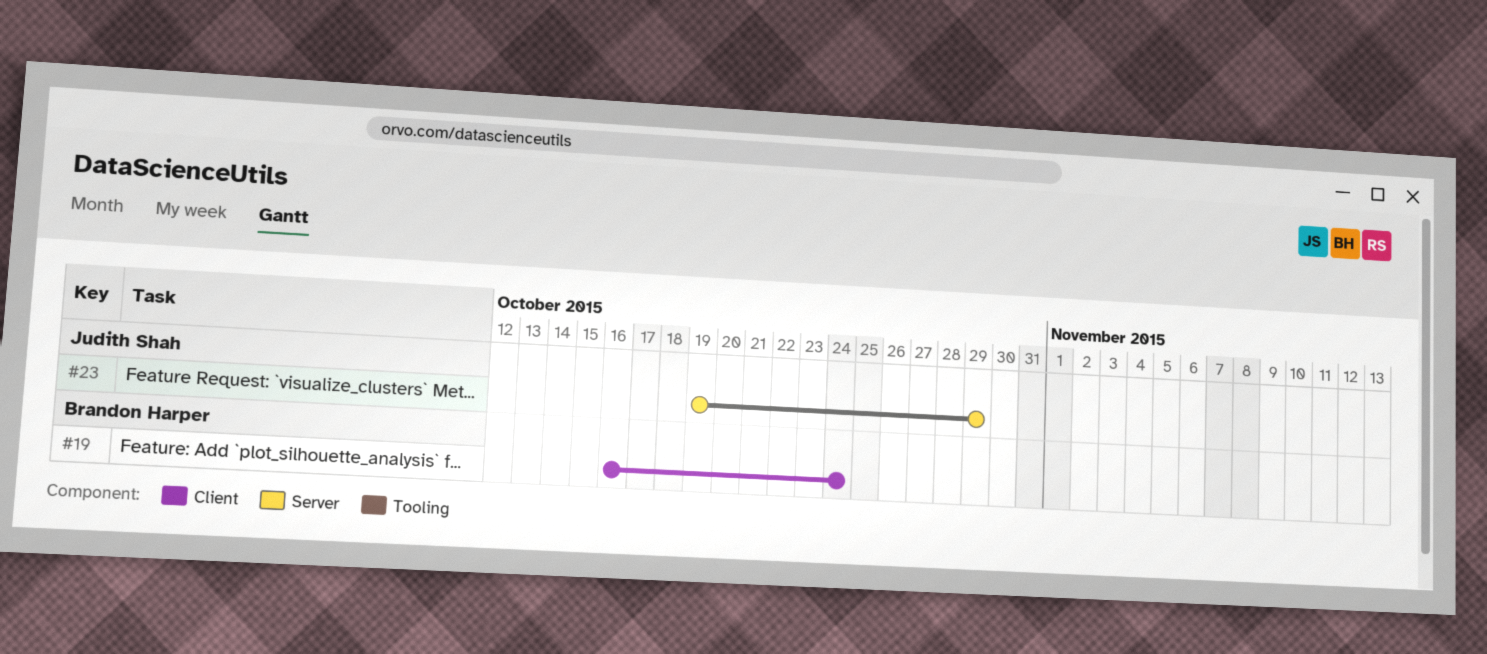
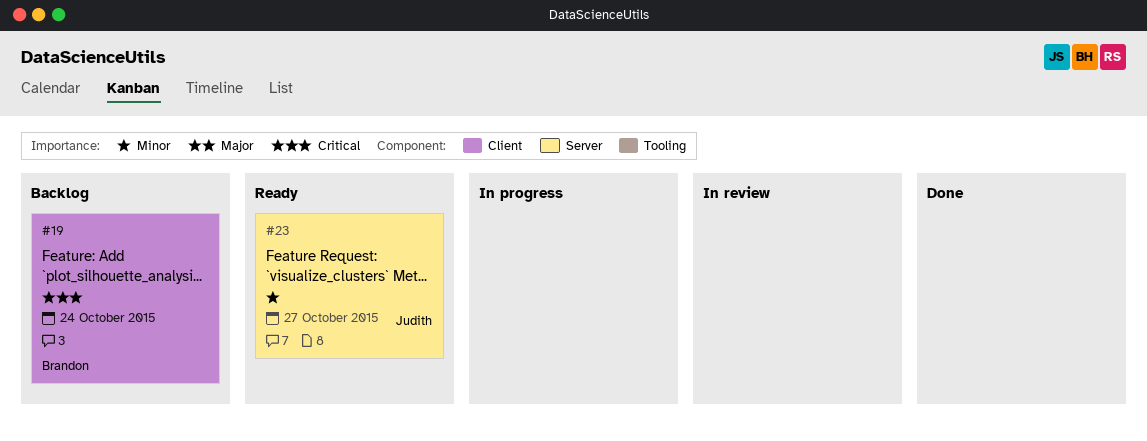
#23, due: Oct 29 -> Oct 27

